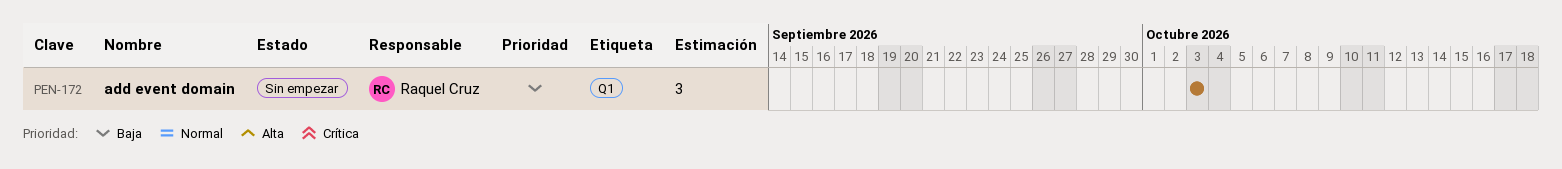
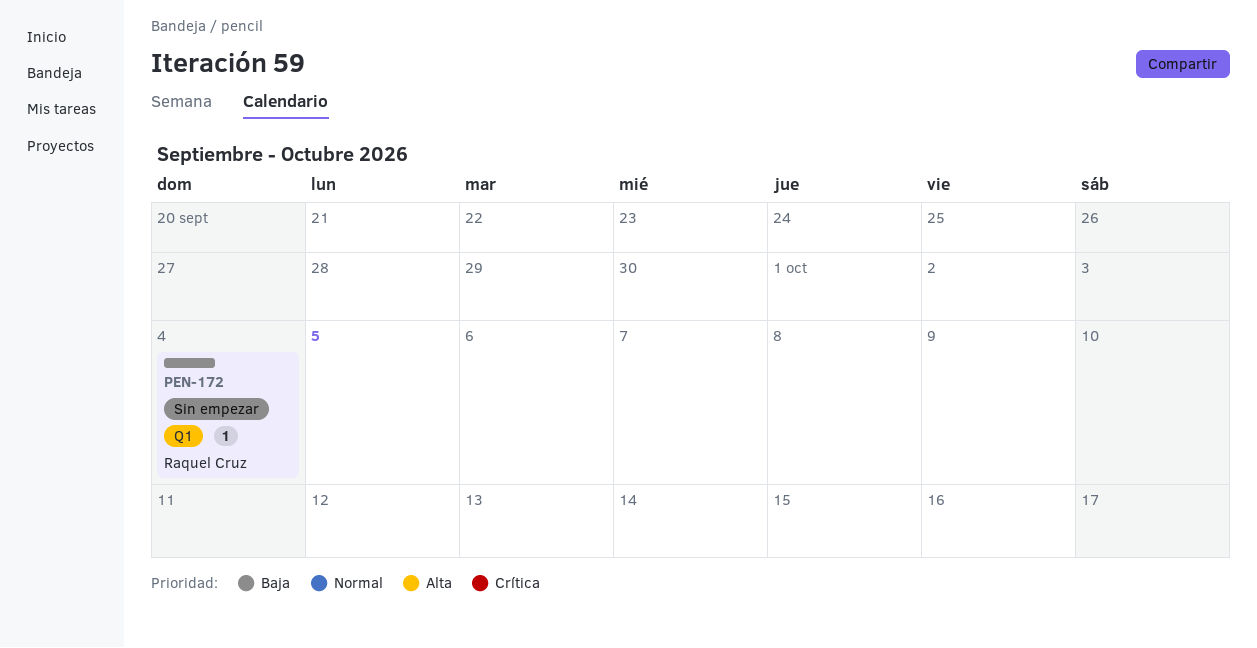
PEN-172, estimate: 3 -> 1
PEN-172, due: Oct 3 -> Oct 4

